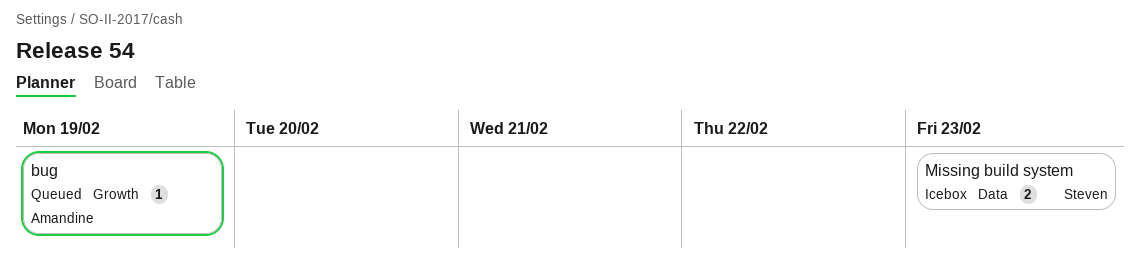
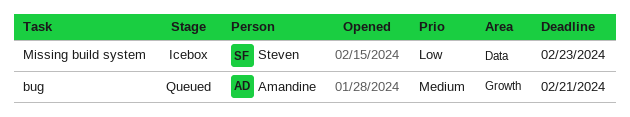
bug, due: Feb 19 -> Feb 21

